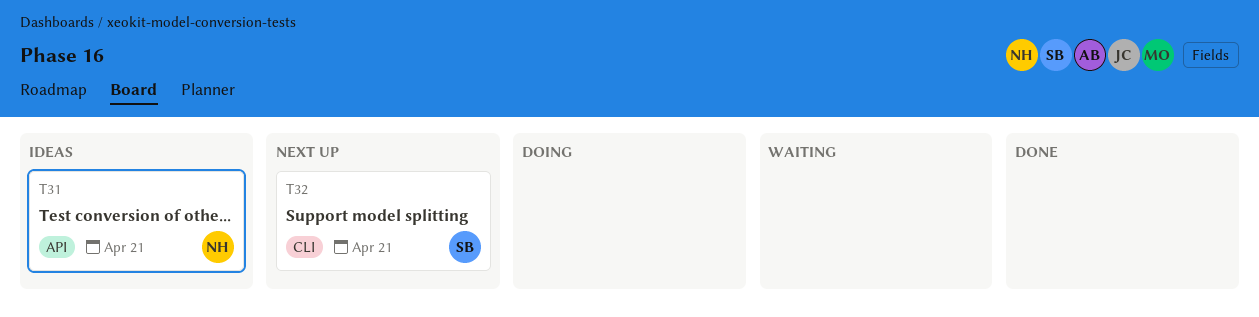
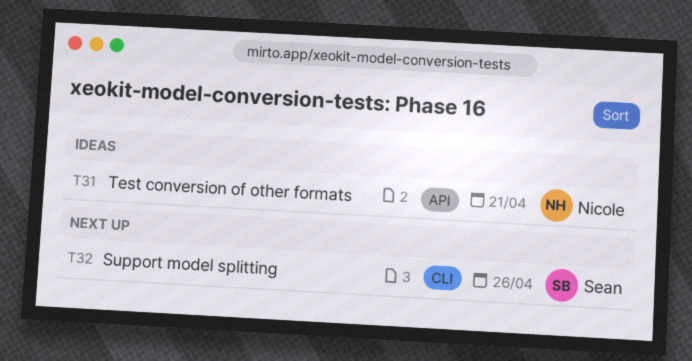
T32, due: Apr 21 -> Apr 26

